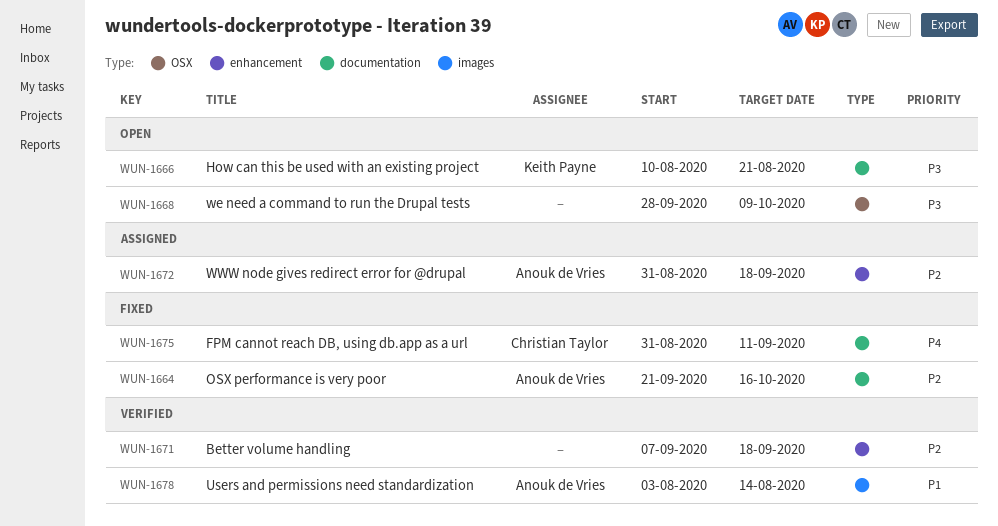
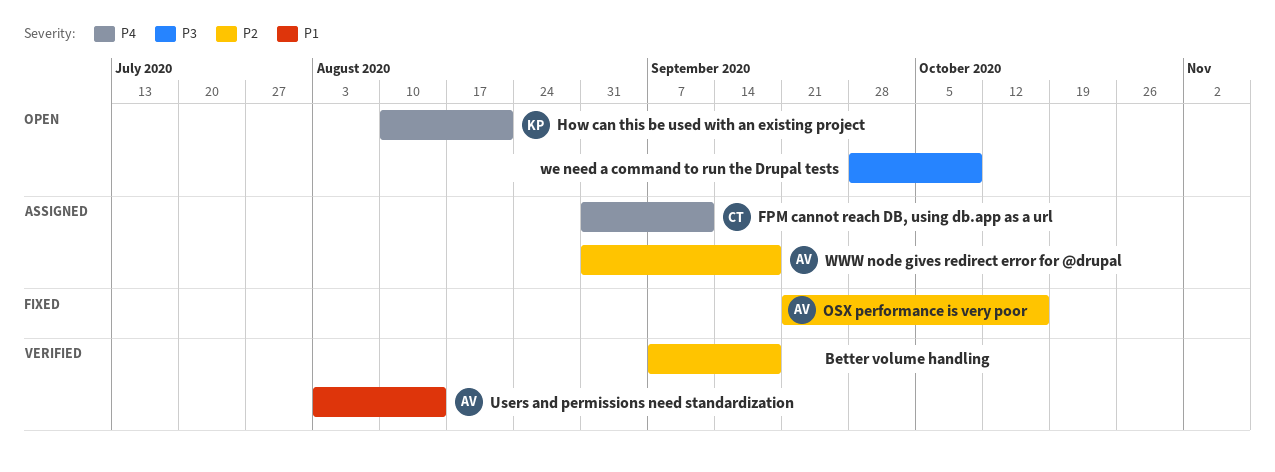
FPM cannot reach DB, using db.app as a url, status: Fixed -> Assigned
How can this be used with an existing project, priority: P3 -> P4

